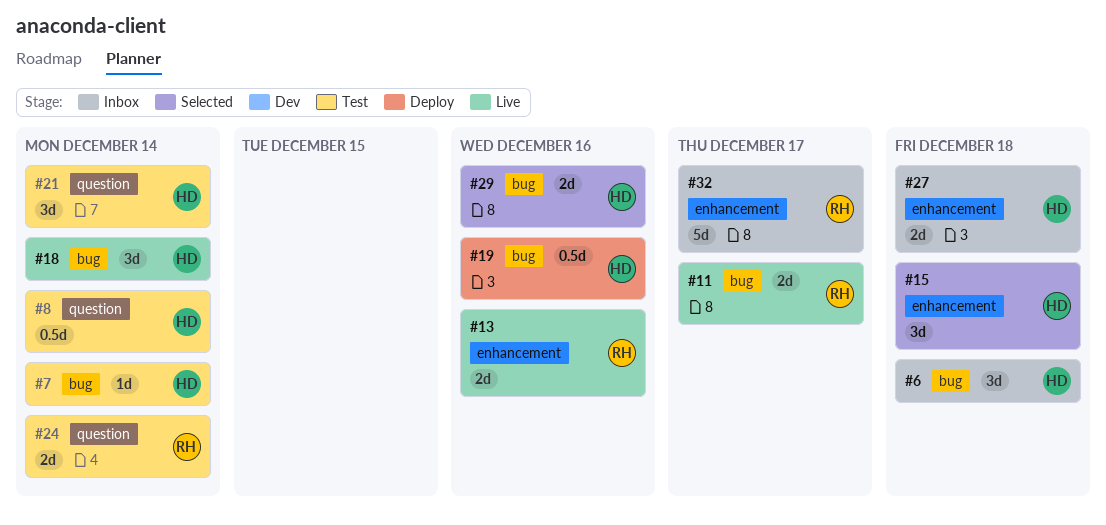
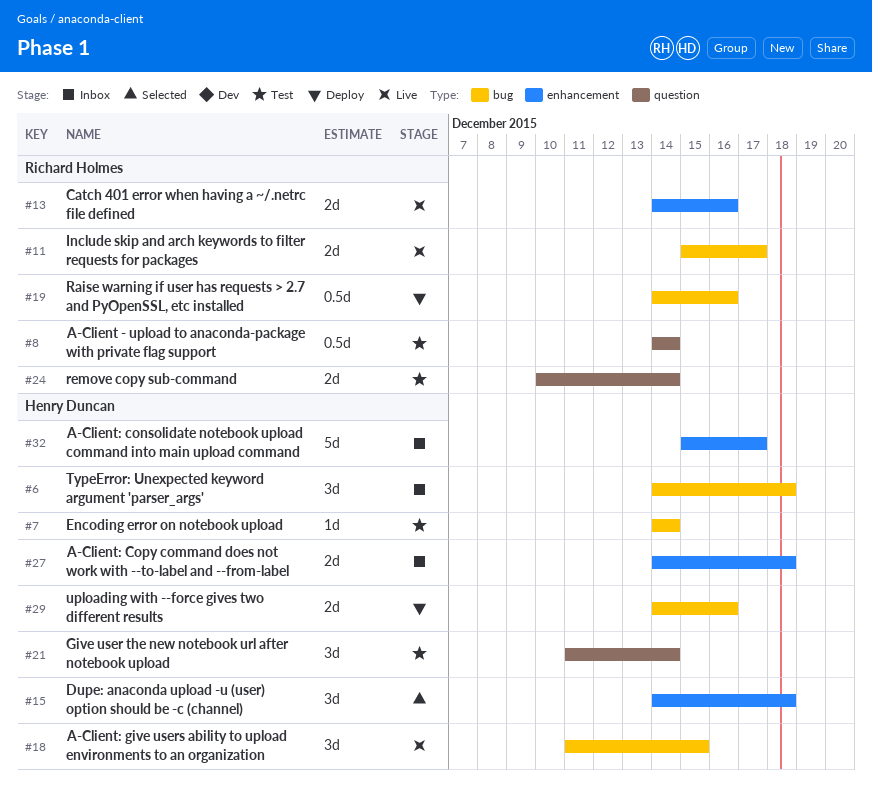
#8, owner: Henry Duncan -> Richard Holmes
#18, due: Dec 14 -> Dec 15
#19, owner: Henry Duncan -> Richard Holmes
#29, status: Selected -> Deploy
#32, owner: Richard Holmes -> Henry Duncan

